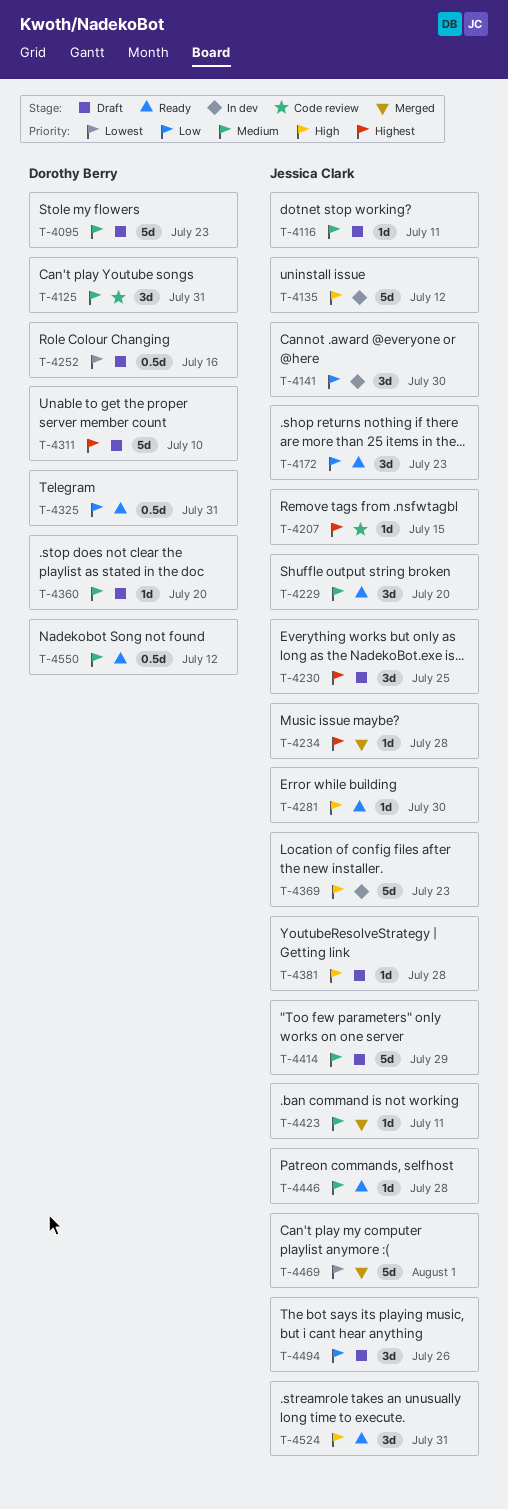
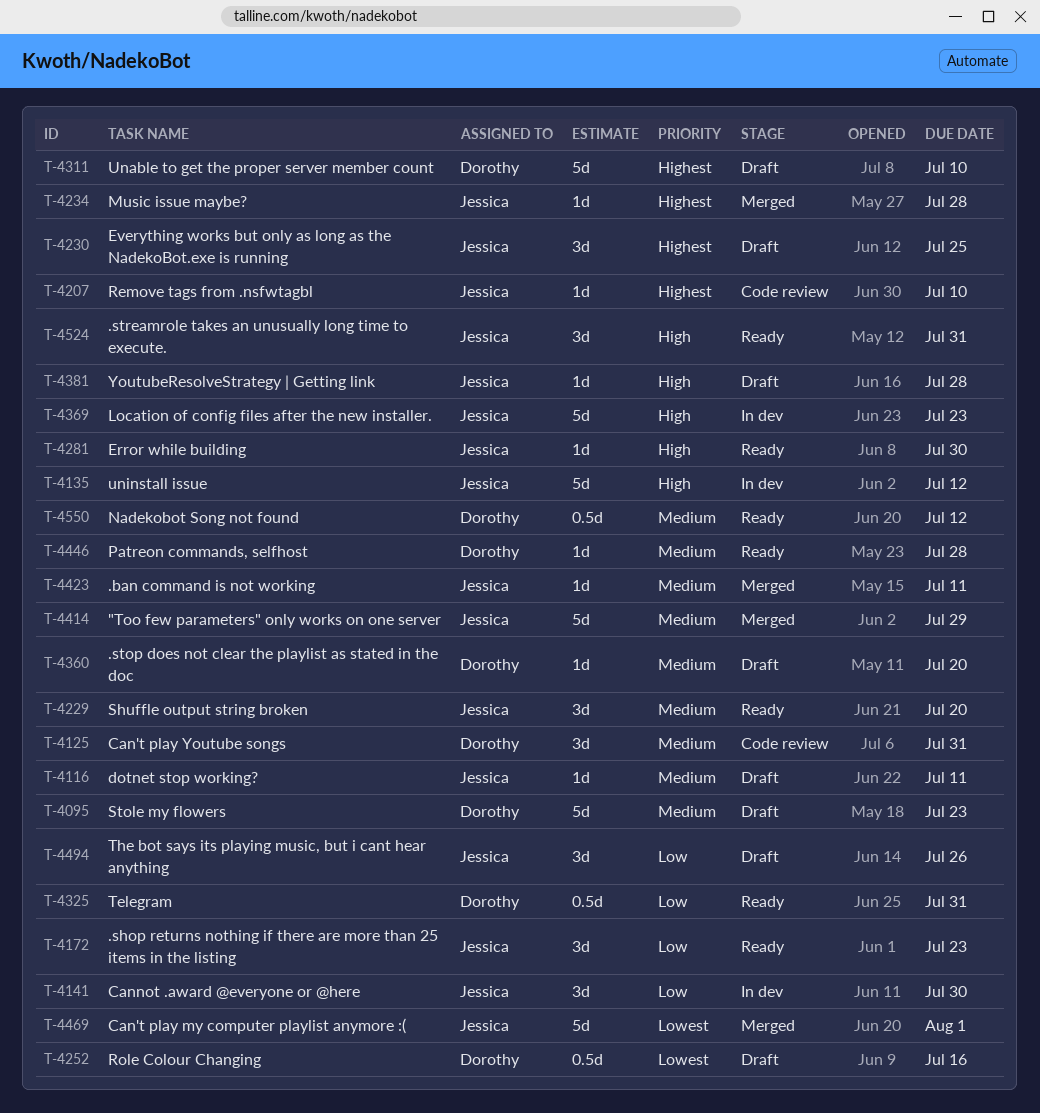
T-4207, due: Jul 15 -> Jul 10
T-4414, status: Draft -> Merged
T-4446, owner: Jessica Clark -> Dorothy Berry

